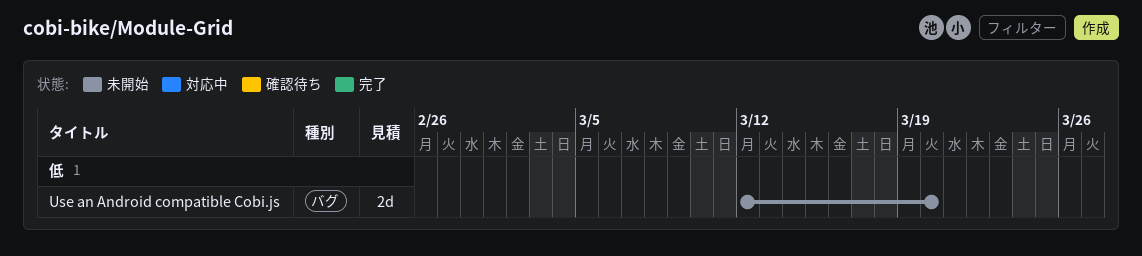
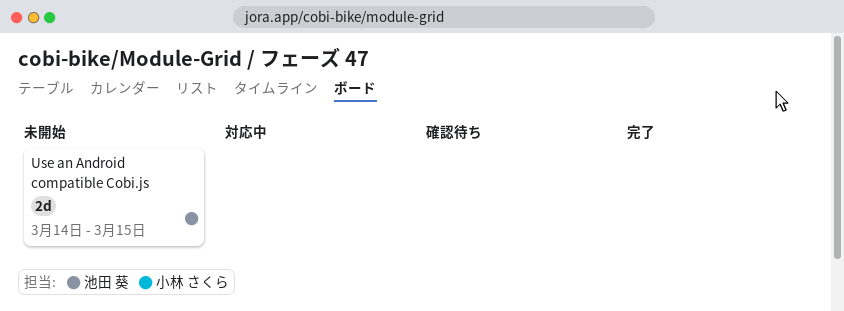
Use an Android compatible Cobi.js, start: Mar 12 -> Mar 14
Use an Android compatible Cobi.js, due: Mar 20 -> Mar 15

